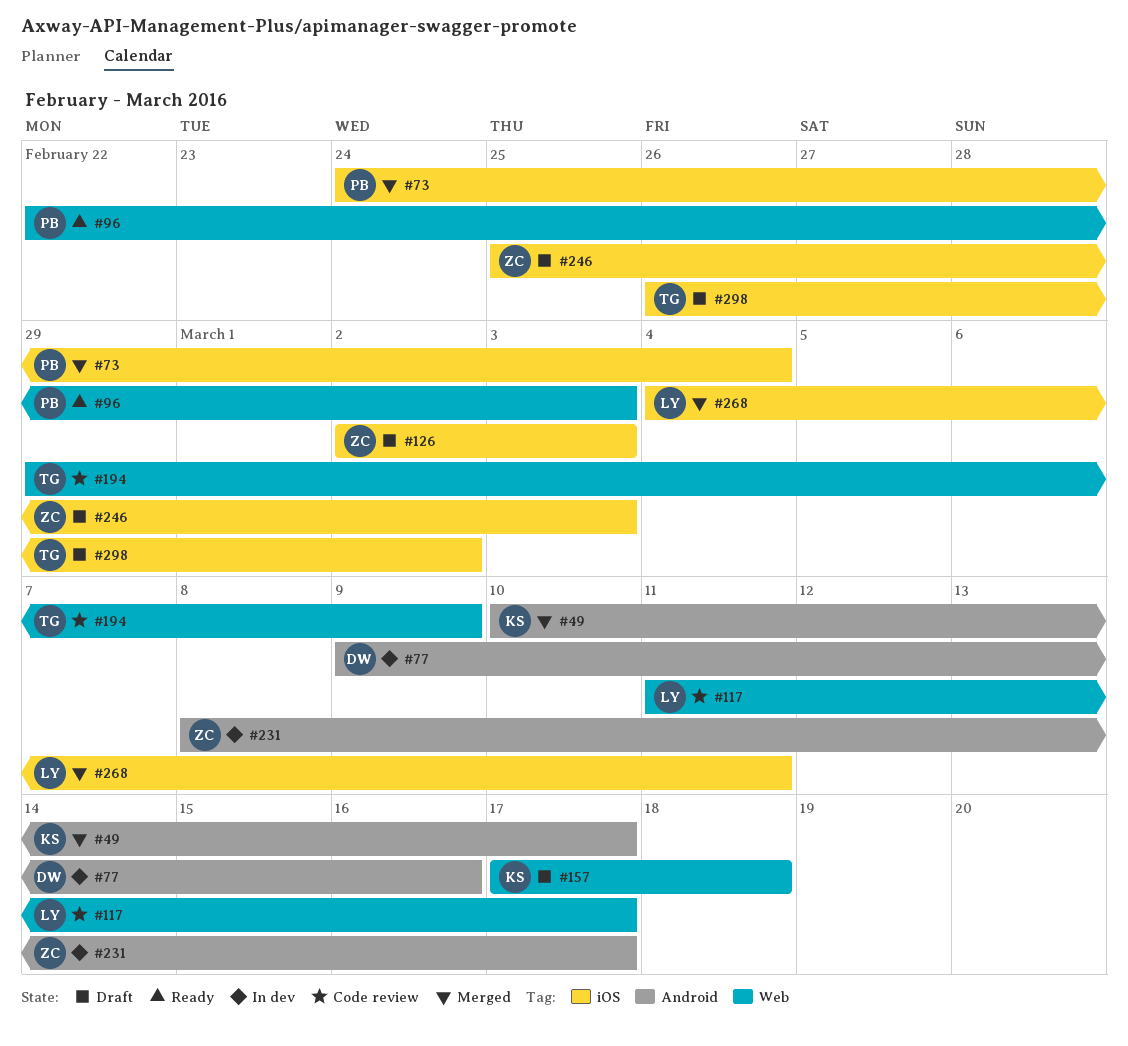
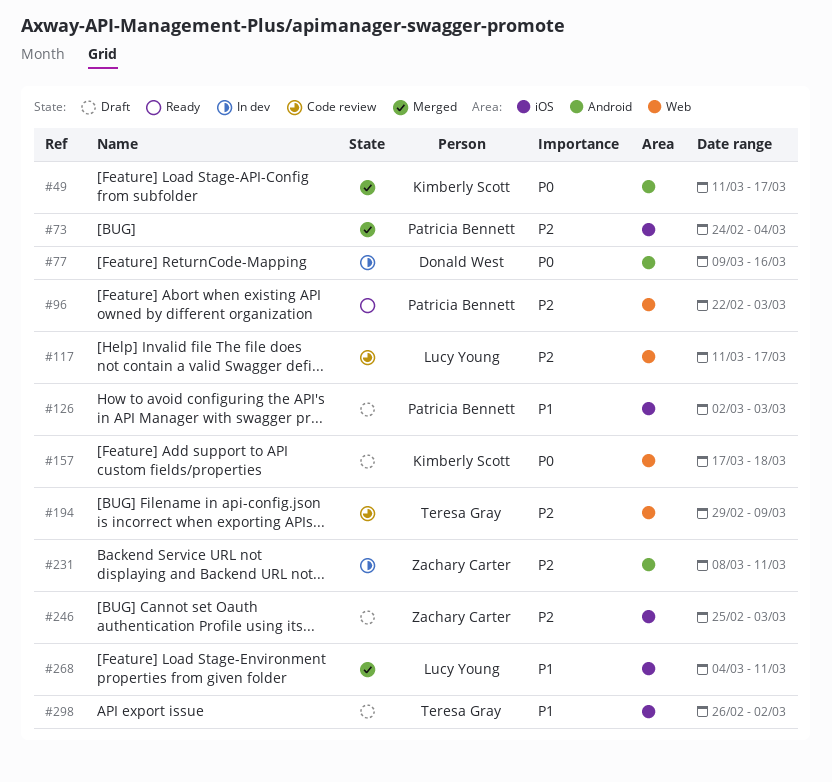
#49, start: Mar 10 -> Mar 11
#126, owner: Zachary Carter -> Patricia Bennett
#231, due: Mar 17 -> Mar 11

